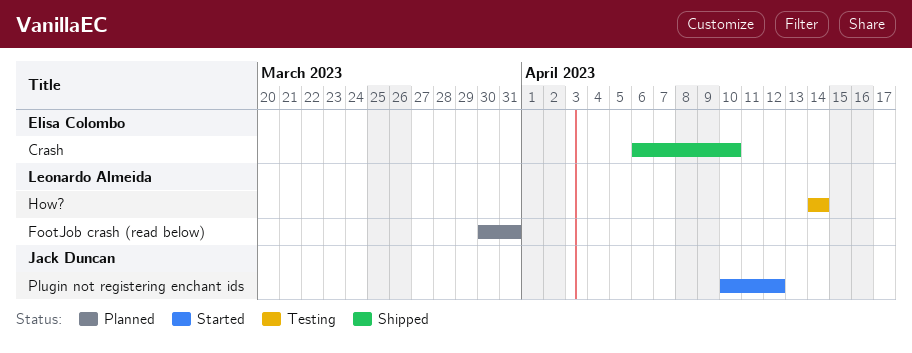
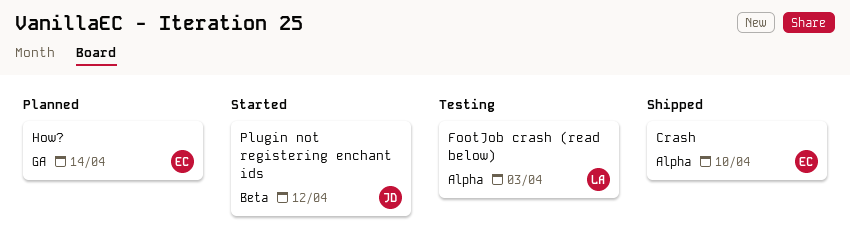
FootJob crash (read below), status: Planned -> Testing
FootJob crash (read below), due: Mar 31 -> Apr 3
How?, status: Testing -> Planned
How?, owner: Leonardo Almeida -> Elisa Colombo

